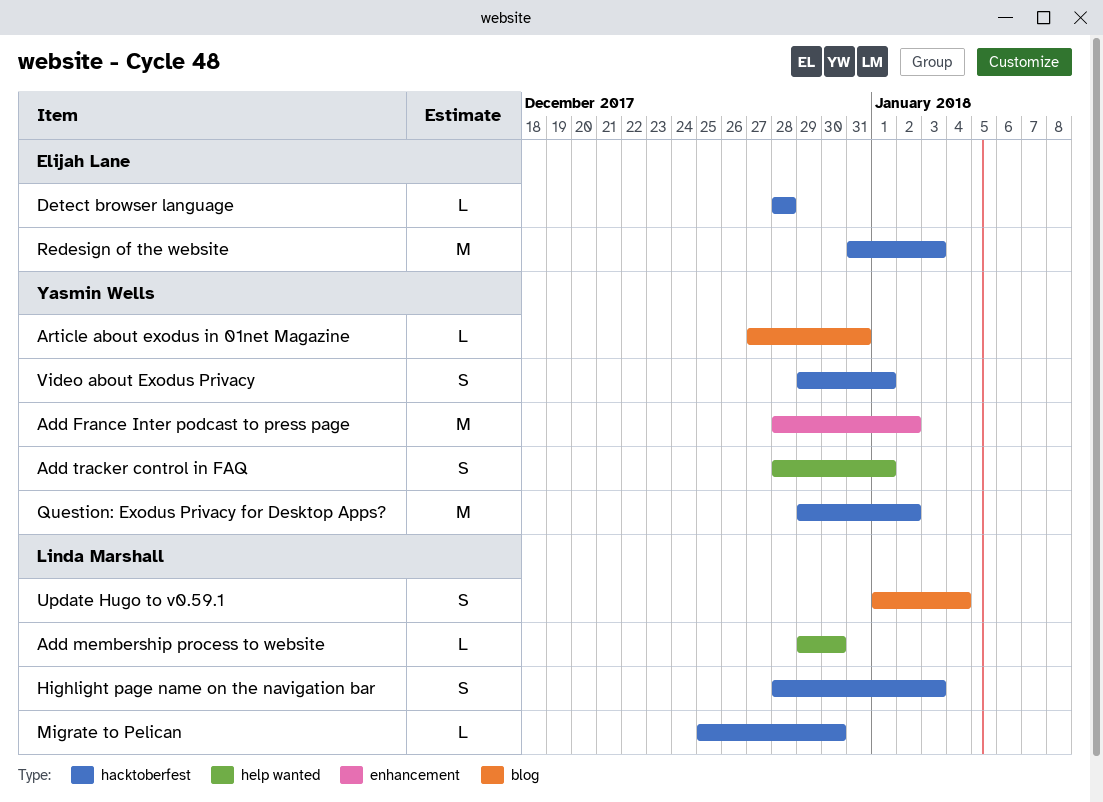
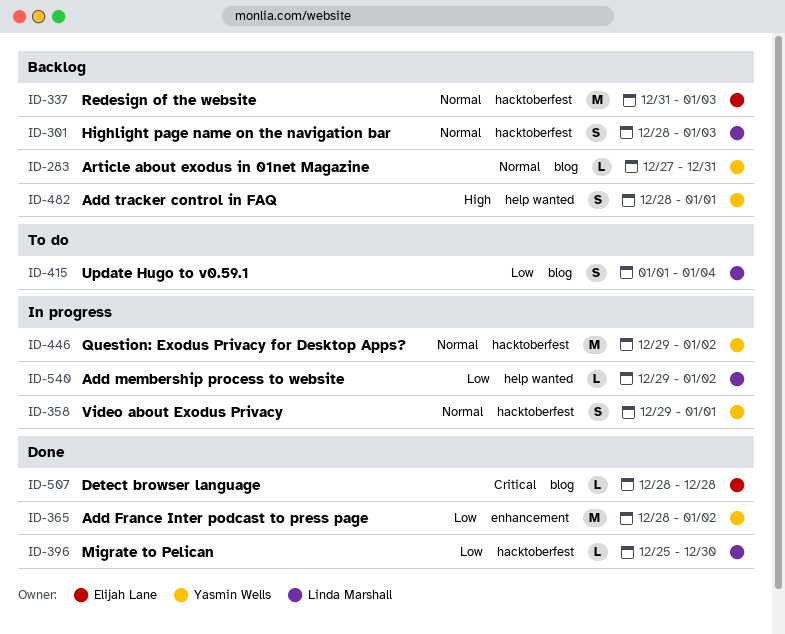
Add membership process to website, due: Dec 30 -> Jan 2
Detect browser language, label: hacktoberfest -> blog

